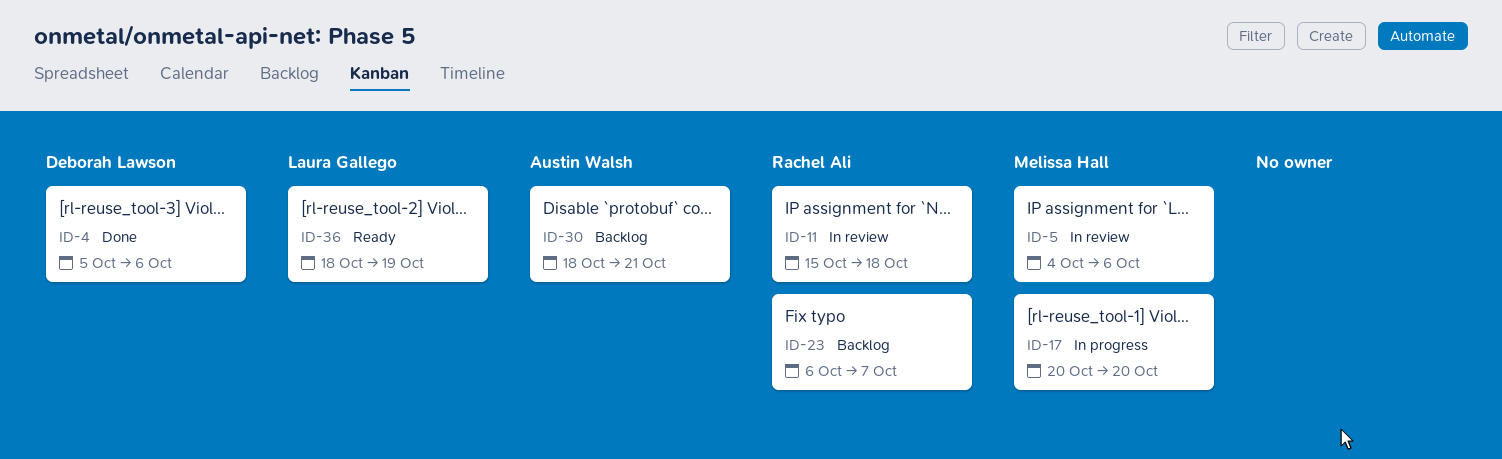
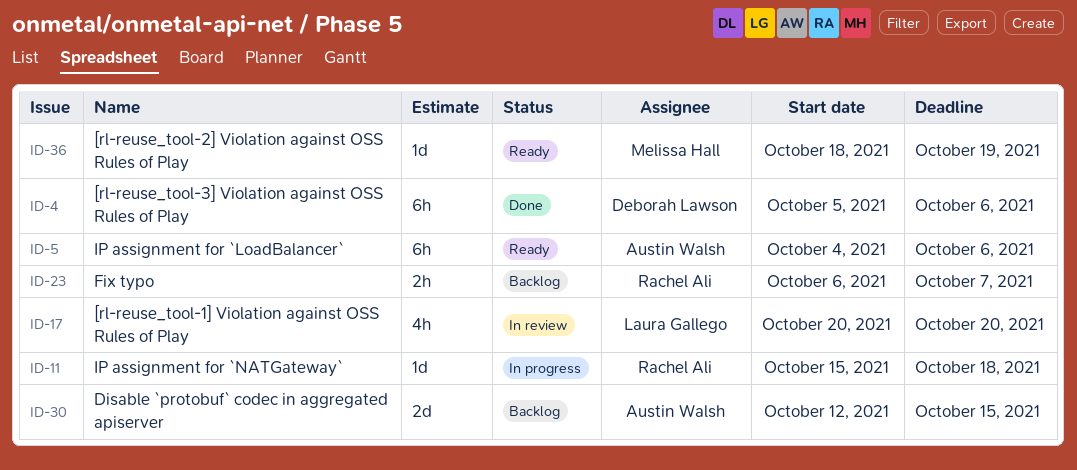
ID-5, status: In review -> Ready
ID-5, owner: Melissa Hall -> Austin Walsh
ID-11, status: In review -> In progress
ID-17, status: In progress -> In review
ID-17, owner: Melissa Hall -> Laura Gallego
ID-30, start: Oct 18 -> Oct 12
ID-30, due: Oct 21 -> Oct 15
ID-36, owner: Laura Gallego -> Melissa Hall

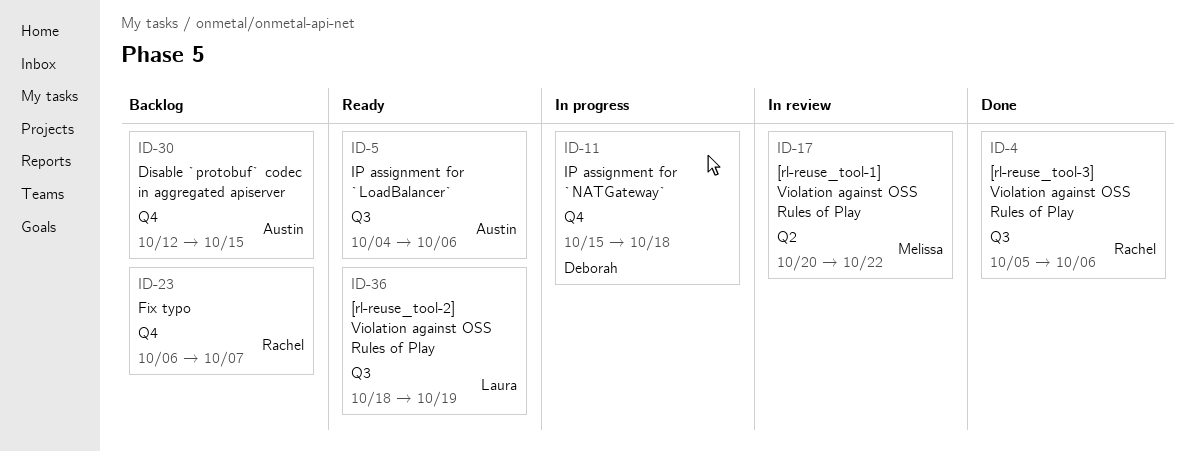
ID-4, owner: Deborah Lawson -> Rachel Ali
ID-11, owner: Rachel Ali -> Deborah Lawson
ID-17, owner: Laura Gallego -> Melissa Hall
ID-17, due: Oct 20 -> Oct 22
ID-36, owner: Melissa Hall -> Laura Gallego

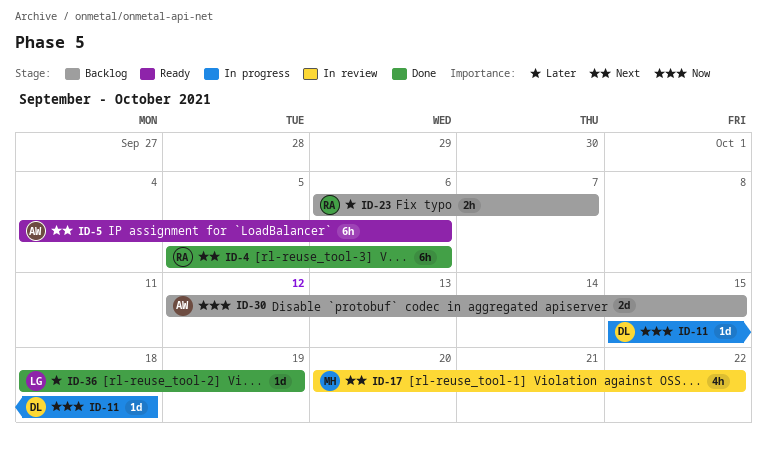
ID-36, status: Ready -> Done

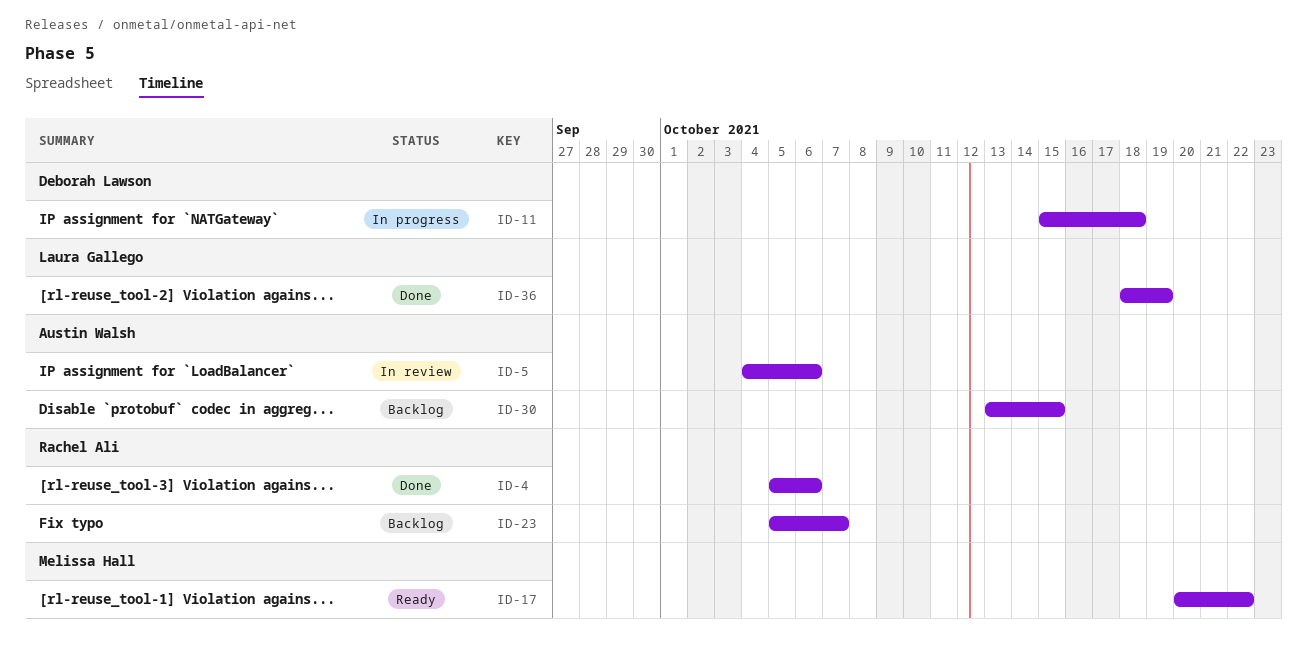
ID-5, status: Ready -> In review
ID-17, status: In review -> Ready
ID-23, start: Oct 6 -> Oct 5
ID-30, start: Oct 12 -> Oct 13

